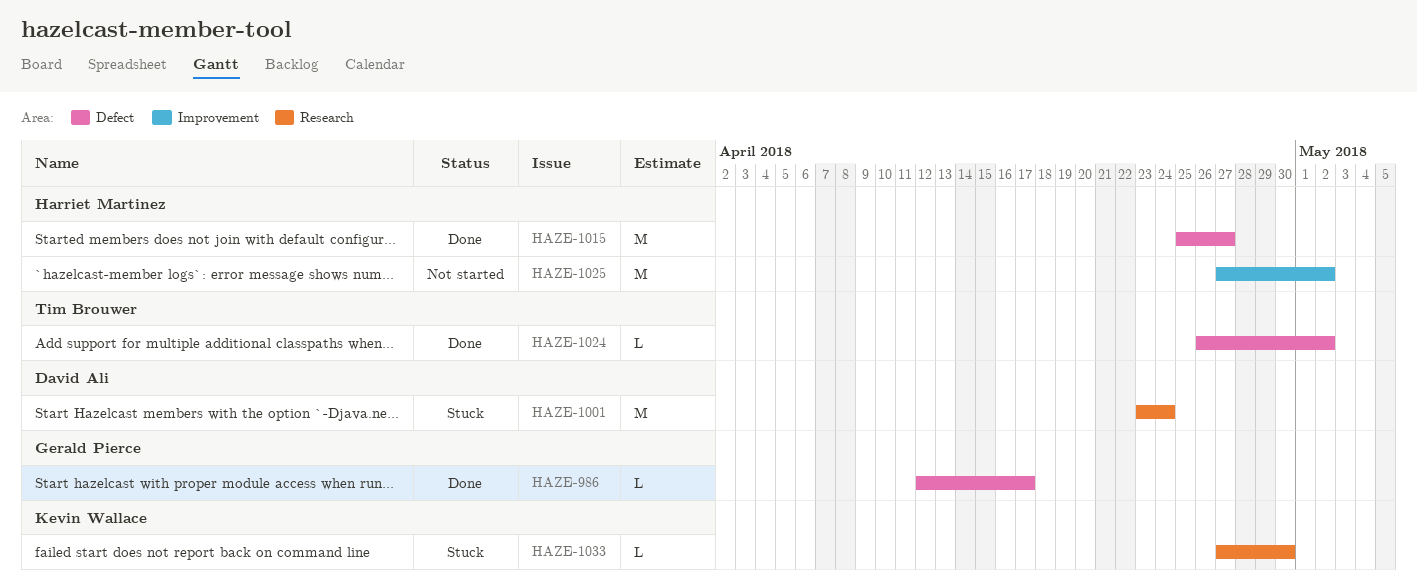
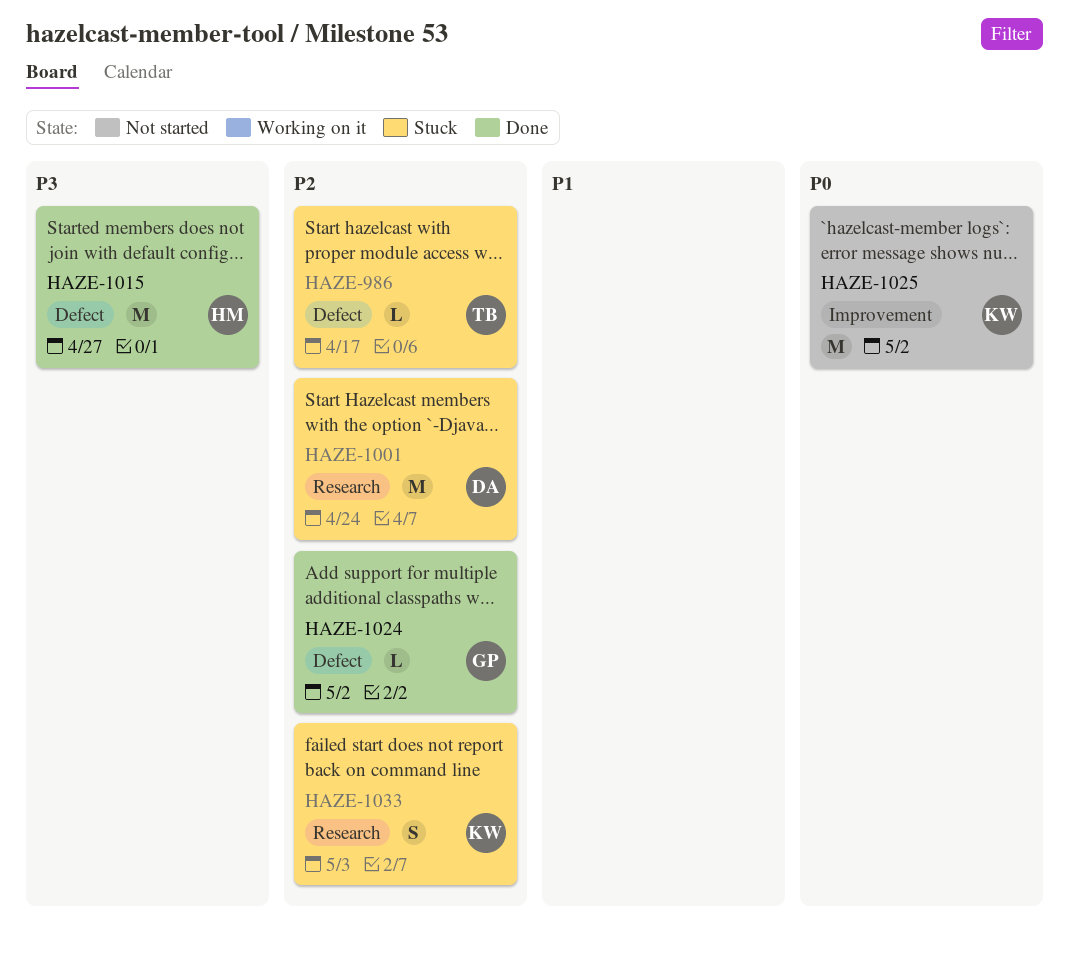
HAZE-986, status: Done -> Stuck
HAZE-986, owner: Gerald Pierce -> Tim Brouwer
HAZE-1024, owner: Tim Brouwer -> Gerald Pierce
HAZE-1025, owner: Harriet Martinez -> Kevin Wallace
HAZE-1033, estimate: L -> S
HAZE-1033, due: Apr 30 -> May 3

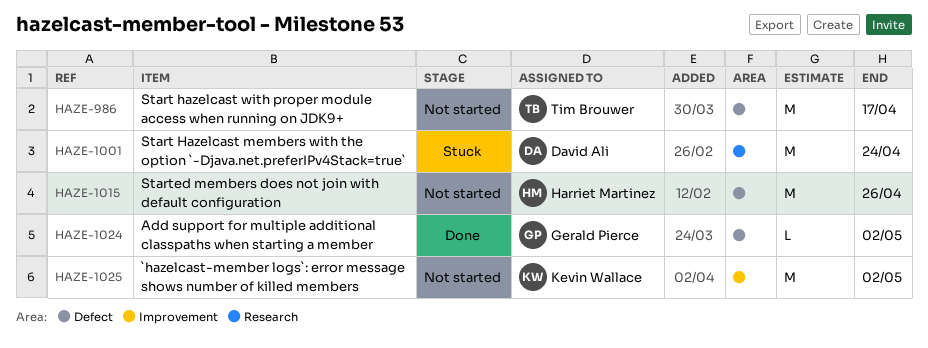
HAZE-986, status: Stuck -> Not started
HAZE-986, estimate: L -> M
HAZE-1015, status: Done -> Not started
HAZE-1015, due: Apr 27 -> Apr 26
HAZE-1033: present -> none

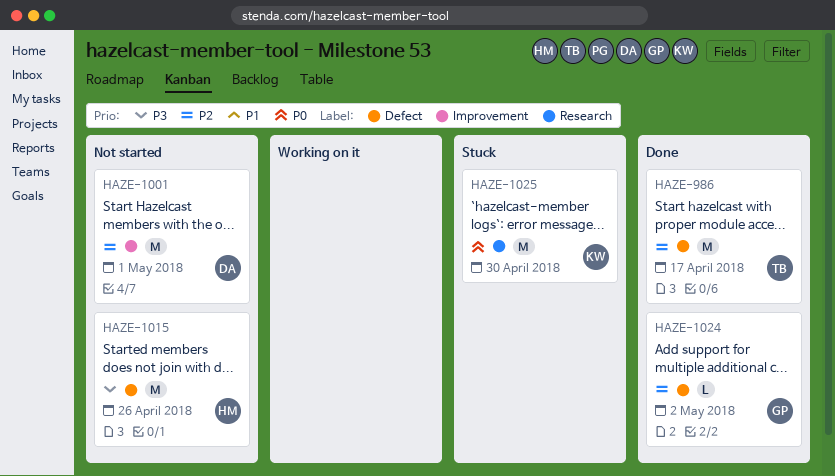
HAZE-986, status: Not started -> Done
HAZE-1001, status: Stuck -> Not started
HAZE-1001, label: Research -> Improvement
HAZE-1001, due: Apr 24 -> May 1
HAZE-1025, status: Not started -> Stuck
HAZE-1025, label: Improvement -> Research
HAZE-1025, due: May 2 -> Apr 30

